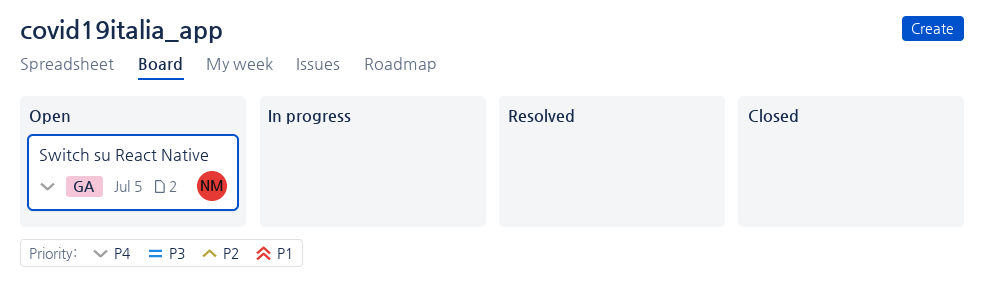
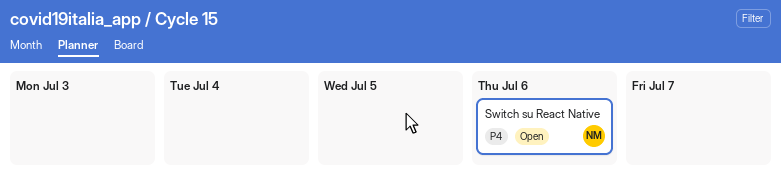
Switch su React Native, due: Jul 5 -> Jul 6

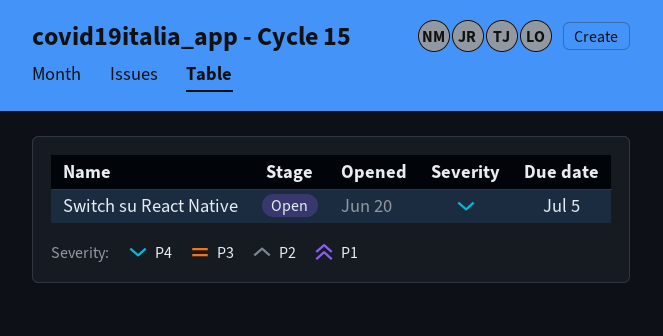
Switch su React Native, due: Jul 6 -> Jul 5

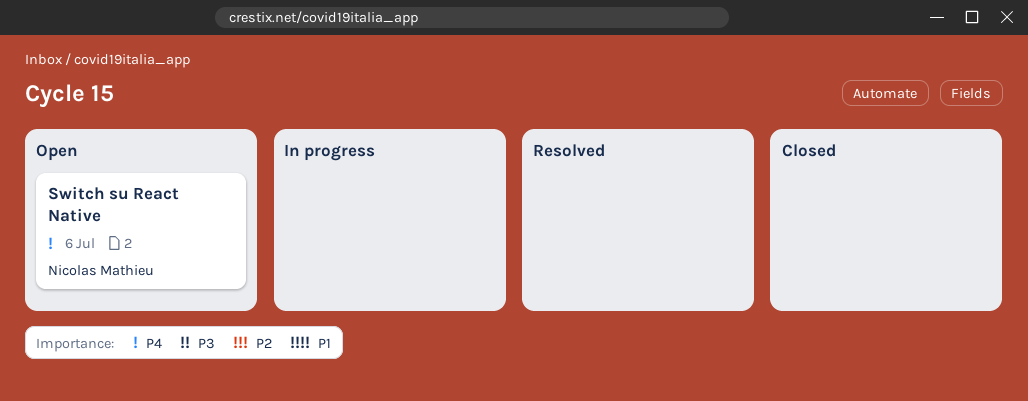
Switch su React Native, due: Jul 5 -> Jul 6

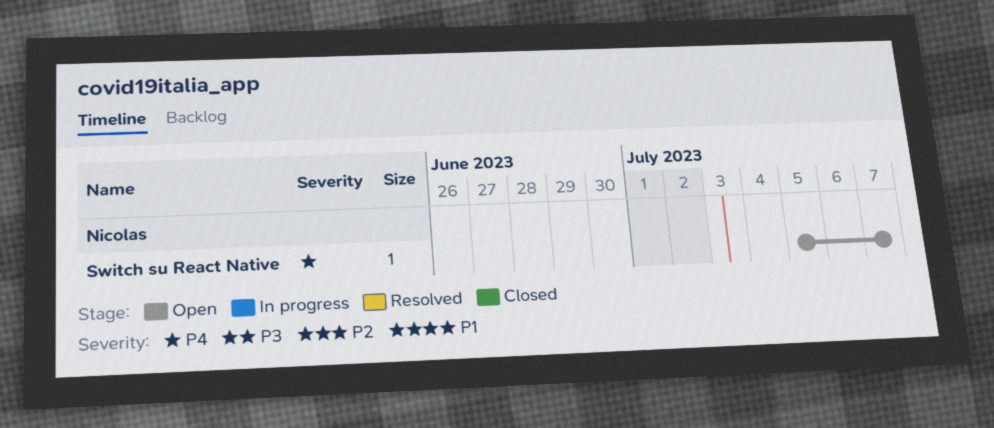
Switch su React Native, due: Jul 6 -> Jul 7

